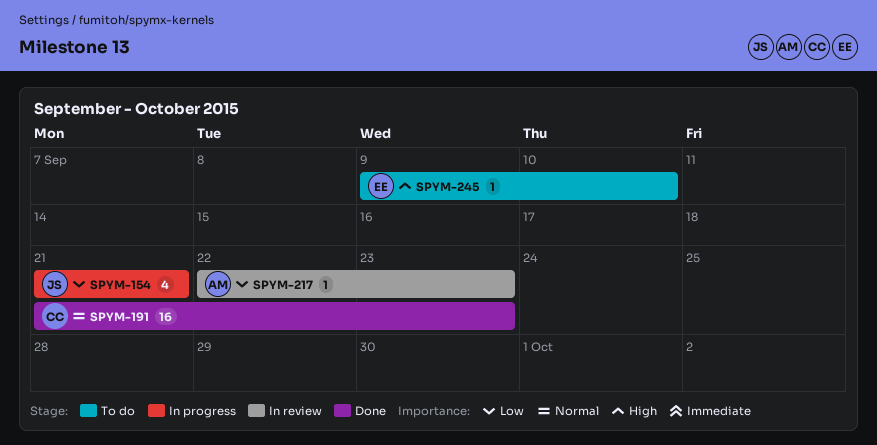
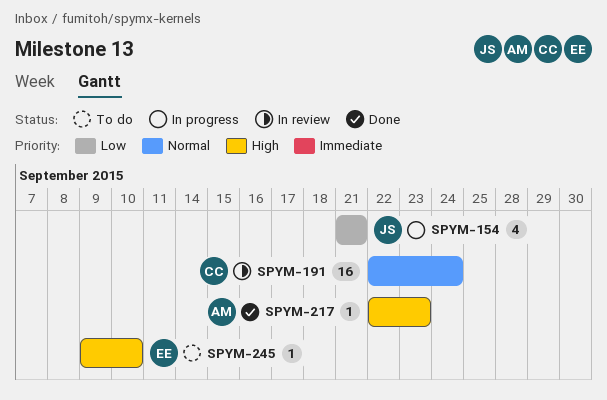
SPYM-191, status: Done -> In review
SPYM-191, start: Sep 21 -> Sep 22
SPYM-191, due: Sep 23 -> Sep 24
SPYM-217, status: In review -> Done
SPYM-217, priority: Low -> High

